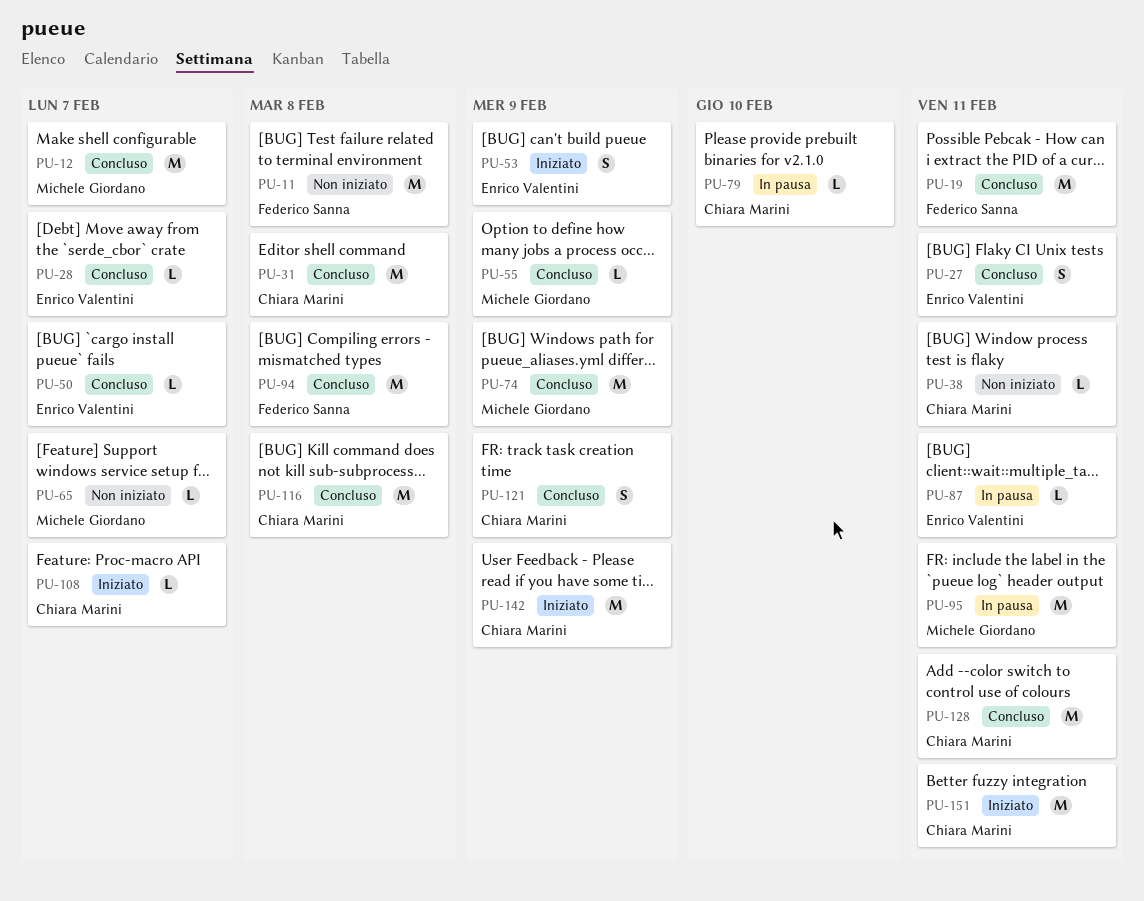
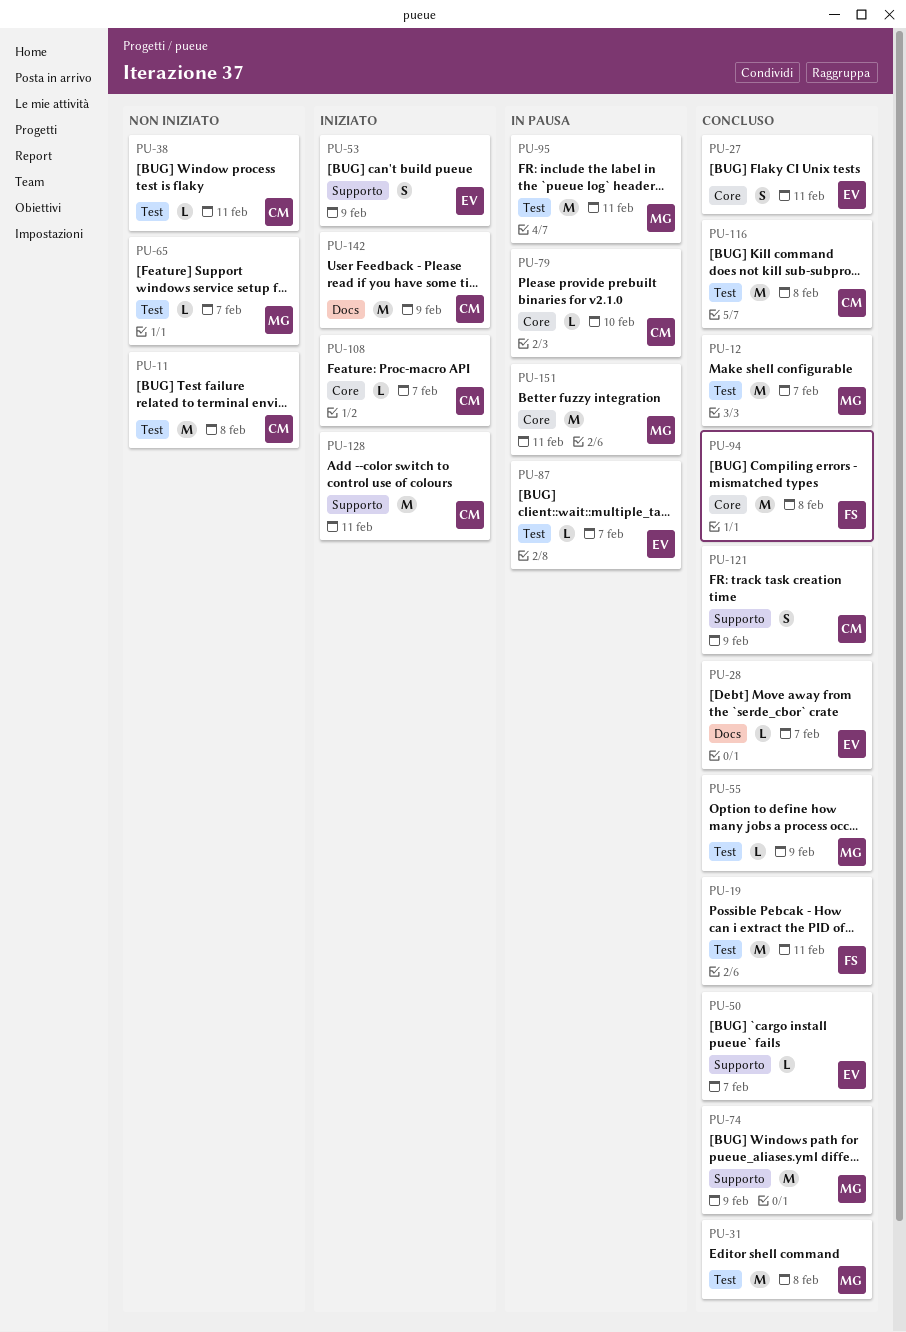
PU-11, owner: Federico Sanna -> Chiara Marini
PU-31, owner: Chiara Marini -> Michele Giordano
PU-87, due: Feb 11 -> Feb 7
PU-128, status: Concluso -> Iniziato
PU-151, status: Iniziato -> In pausa
PU-151, owner: Chiara Marini -> Michele Giordano

